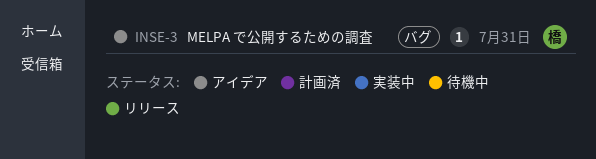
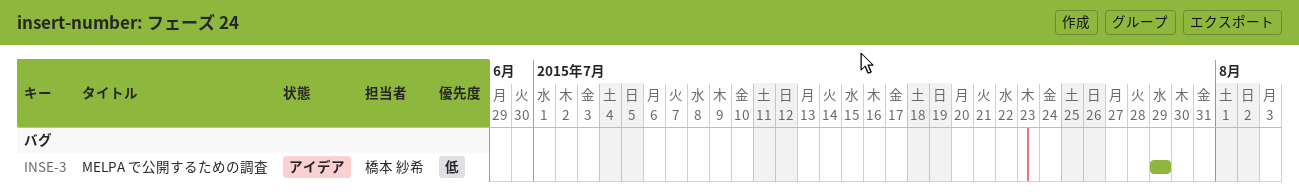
INSE-3, due: Jul 31 -> Jul 29

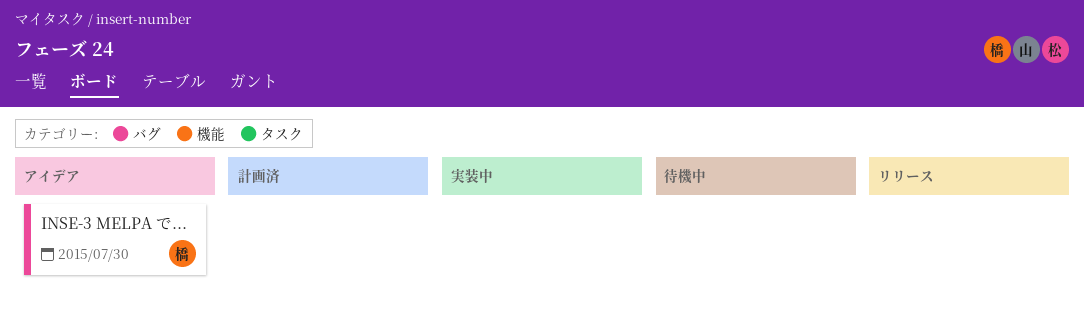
INSE-3, due: Jul 29 -> Jul 30

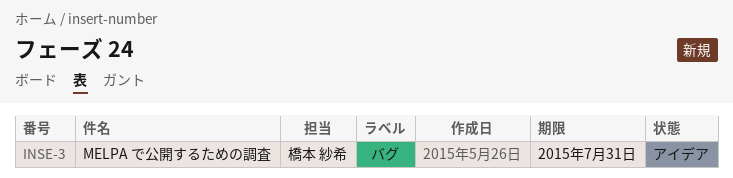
INSE-3, due: Jul 30 -> Jul 31

